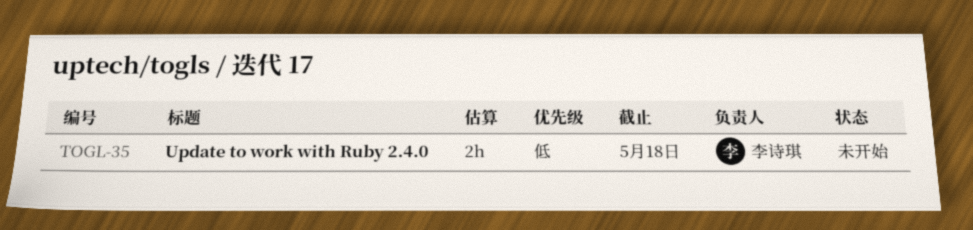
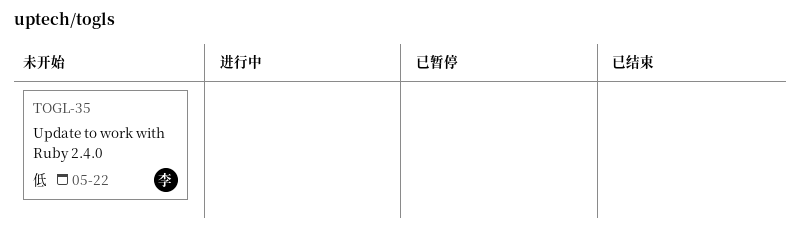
TOGL-35, due: May 18 -> May 22

